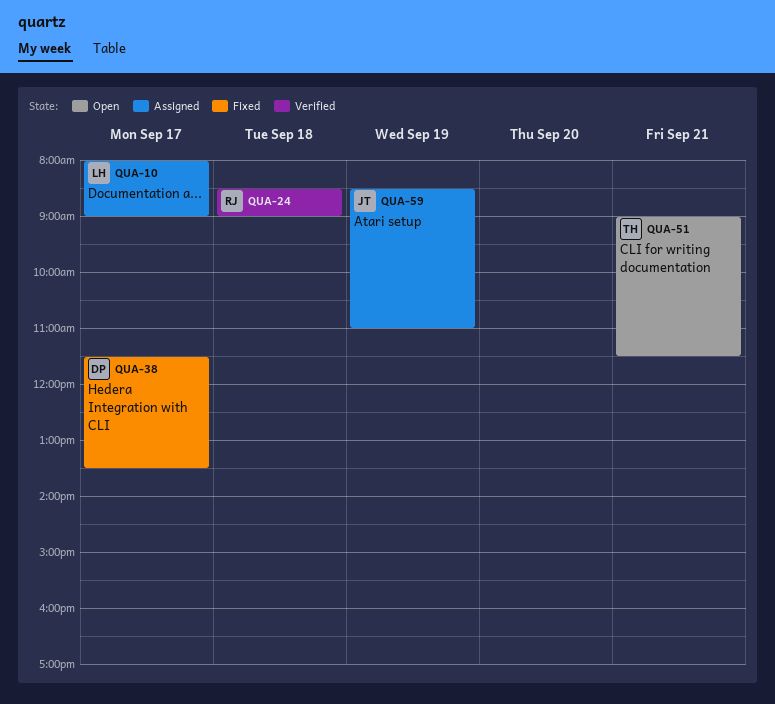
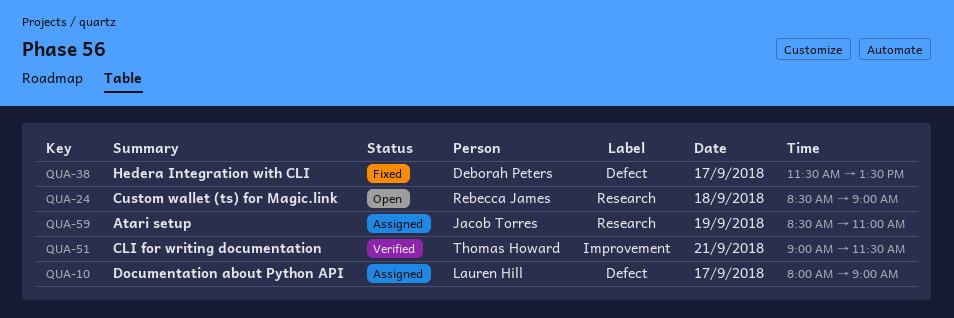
QUA-24, status: Verified -> Open
QUA-51, status: Open -> Verified

